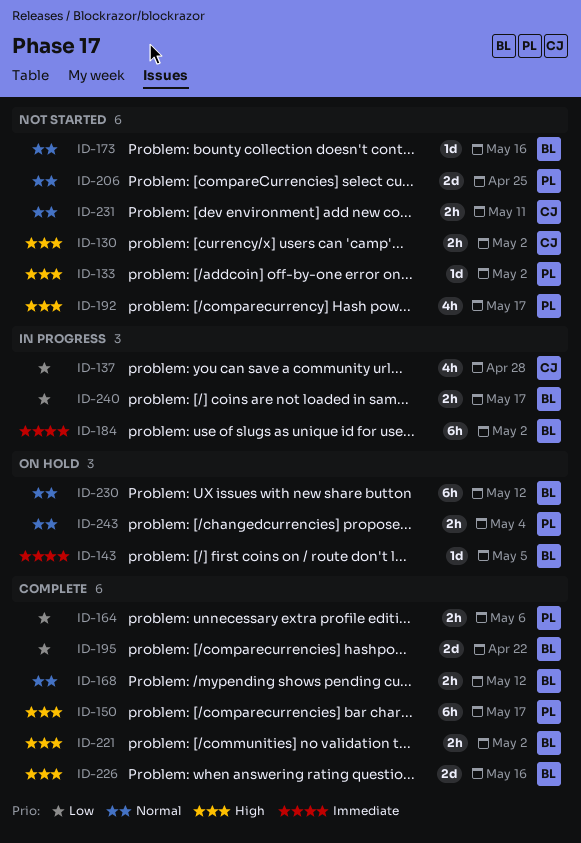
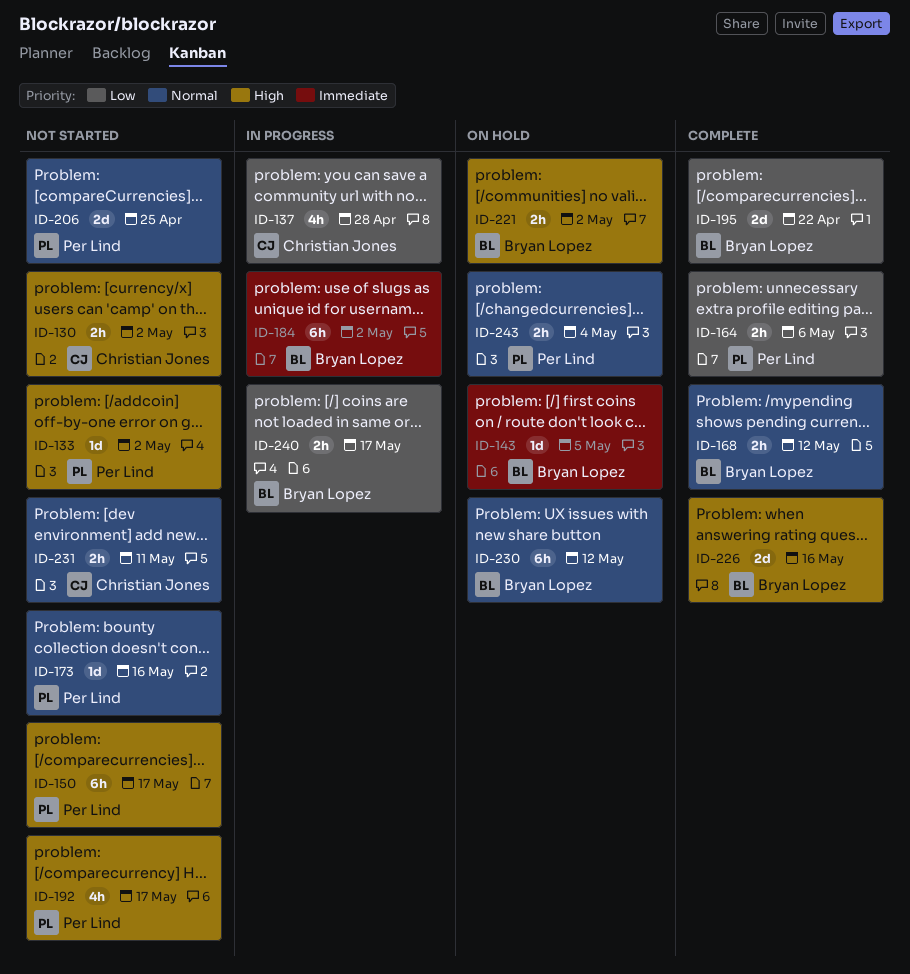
ID-150, status: Complete -> Not started
ID-173, owner: Bryan Lopez -> Per Lind
ID-221, status: Complete -> On hold

